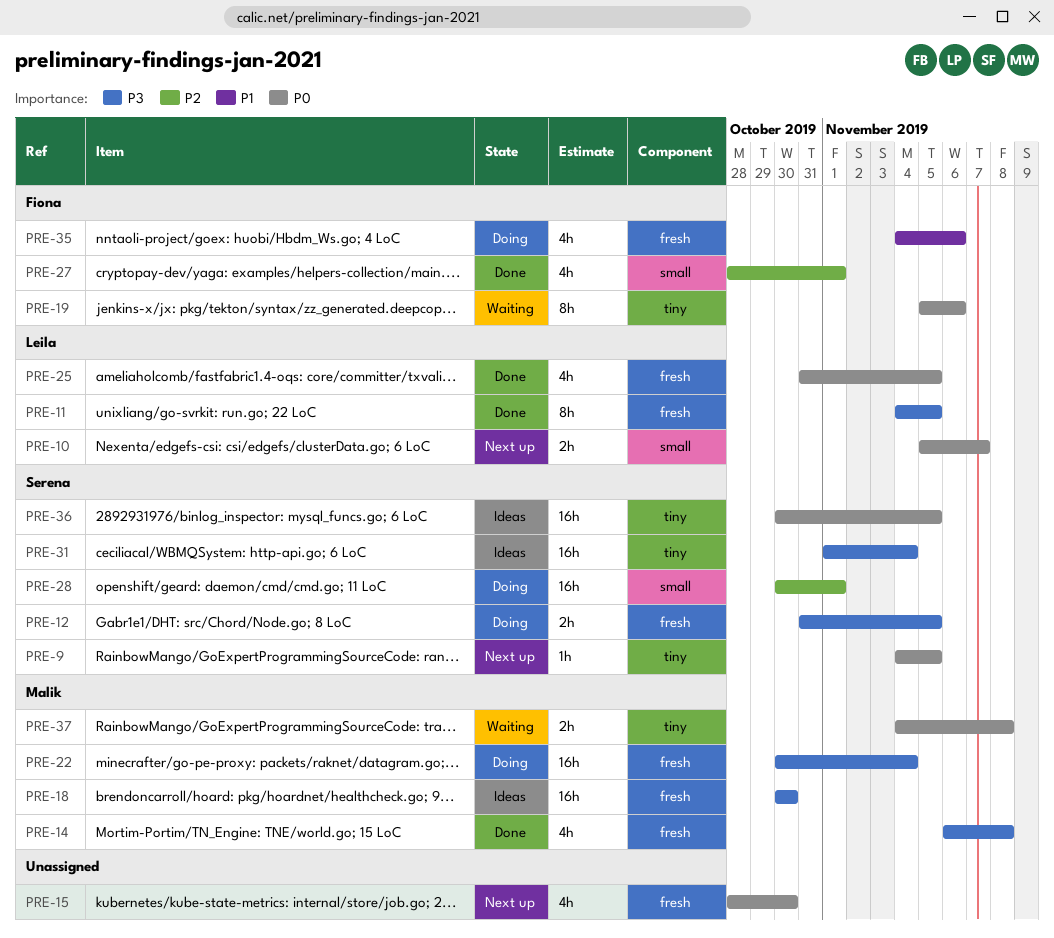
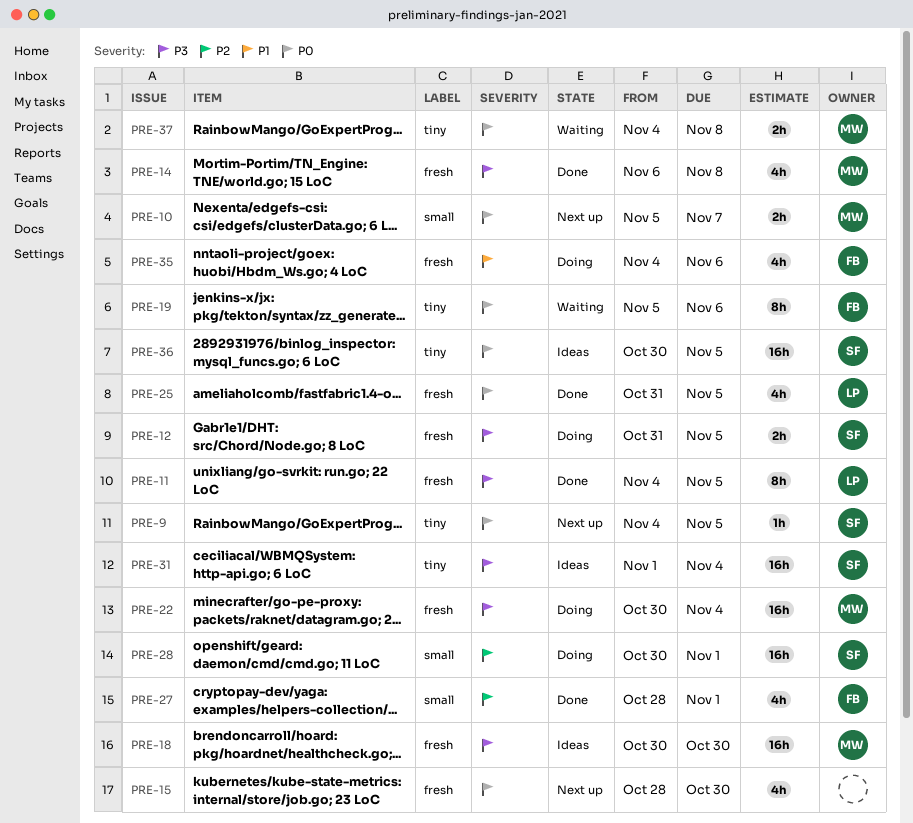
PRE-10, owner: Leila -> Malik

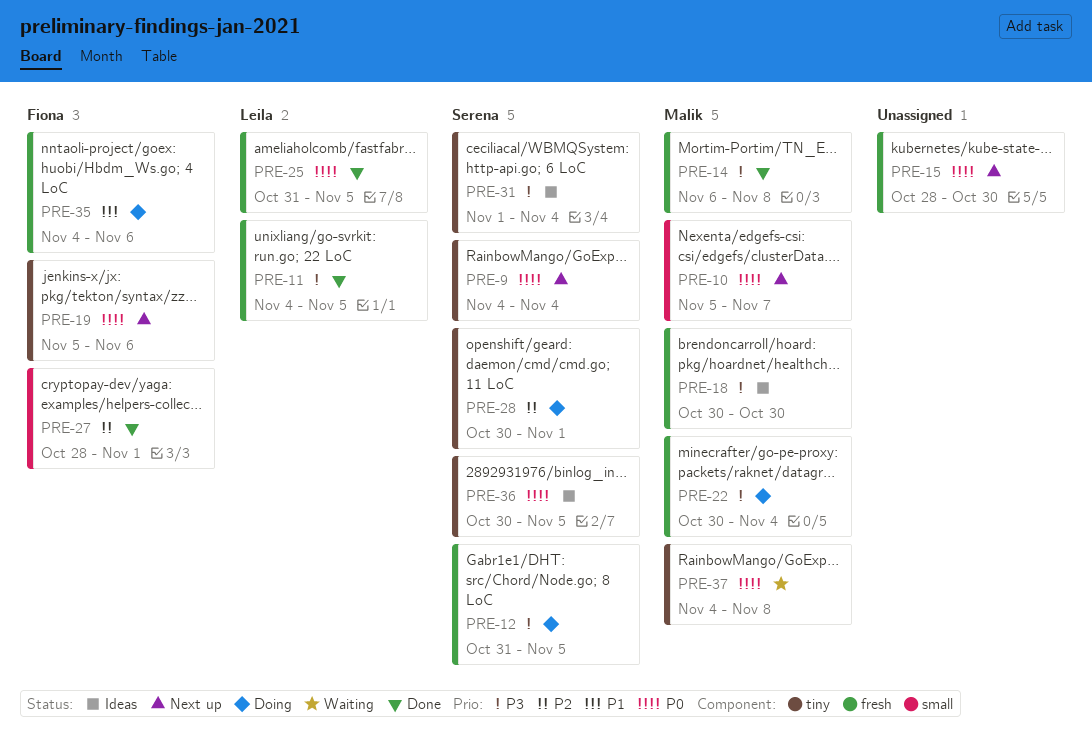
PRE-9, due: Nov 5 -> Nov 4
PRE-19, status: Waiting -> Next up
PRE-28, label: small -> tiny

